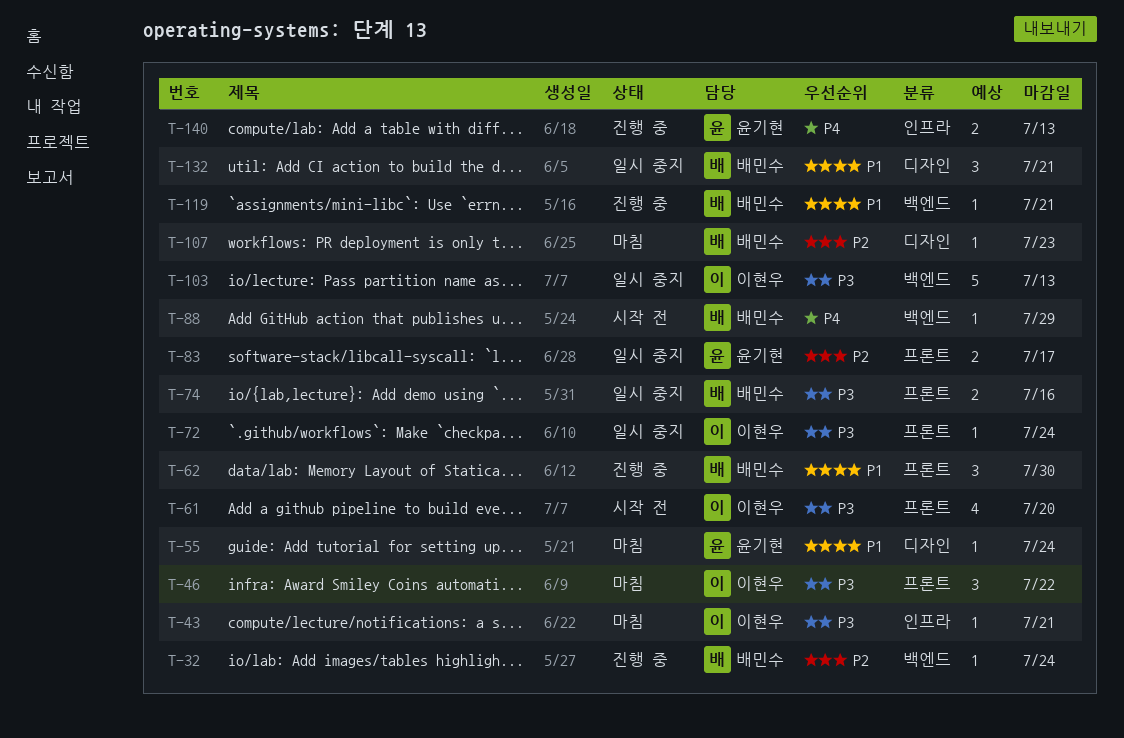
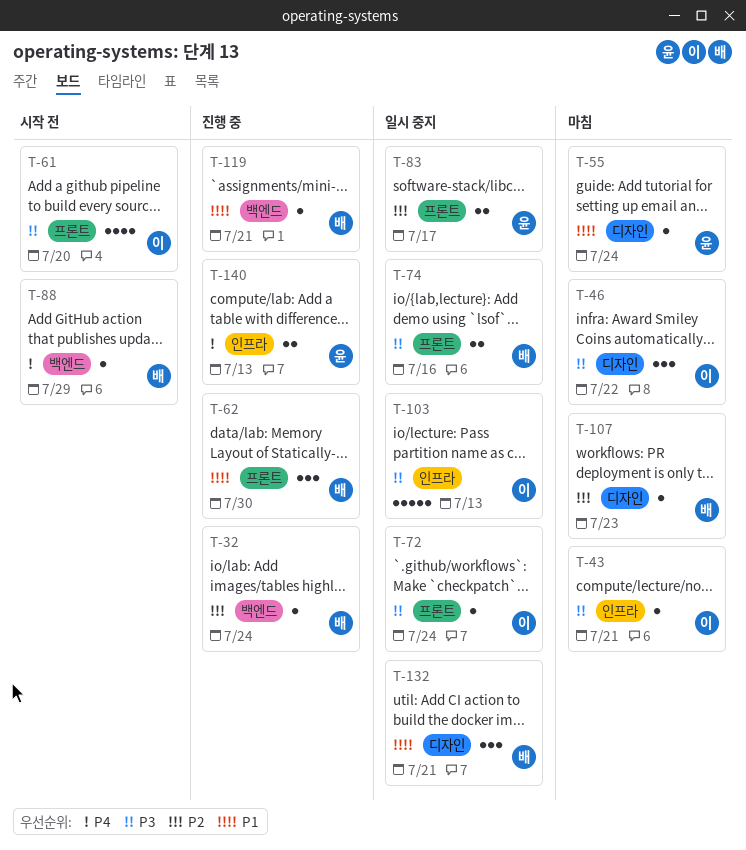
T-46, label: 프론트 -> 디자인
T-103, label: 백엔드 -> 인프라

